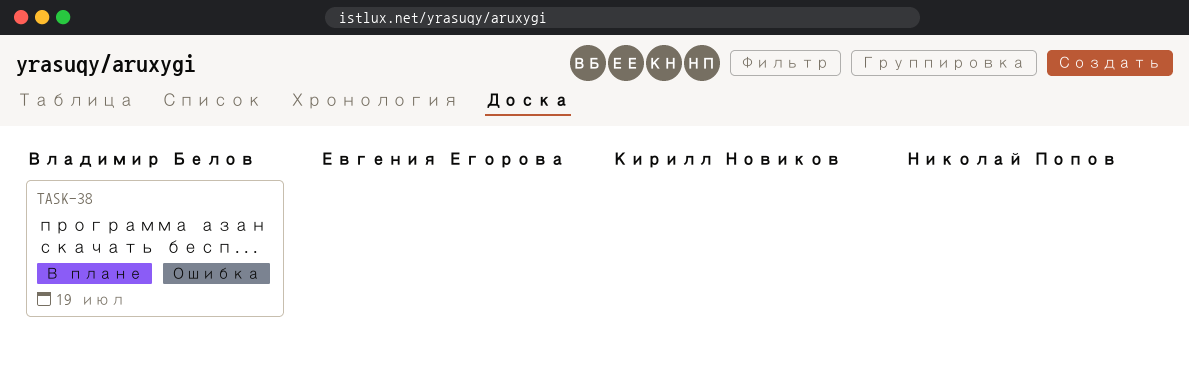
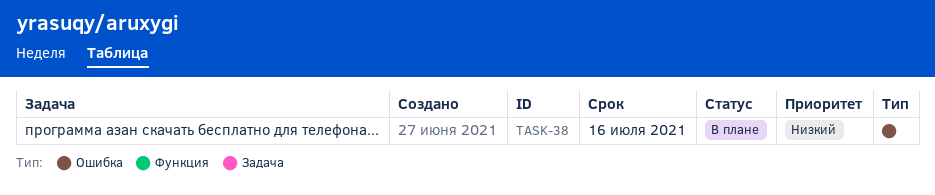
TASK-38, due: Jul 19 -> Jul 16

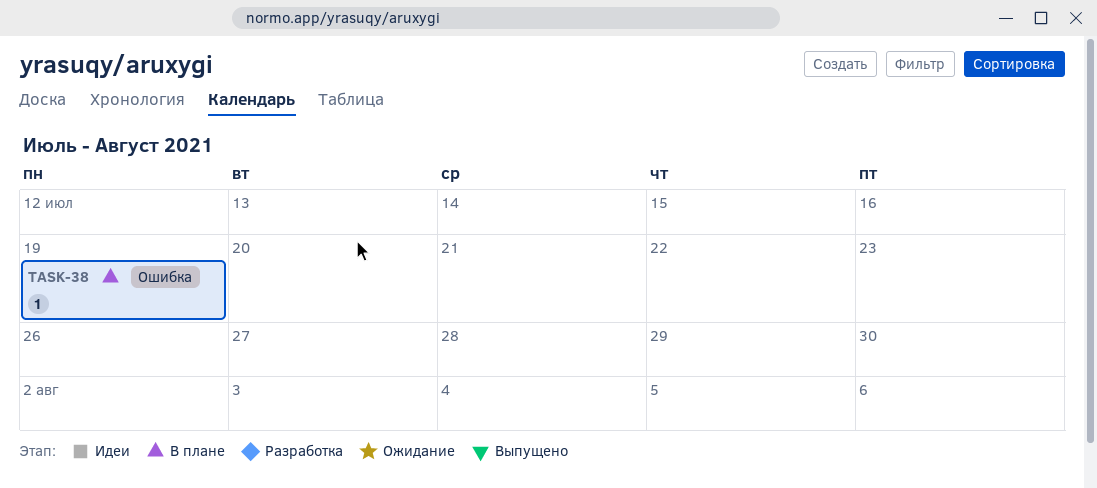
TASK-38, due: Jul 16 -> Jul 19

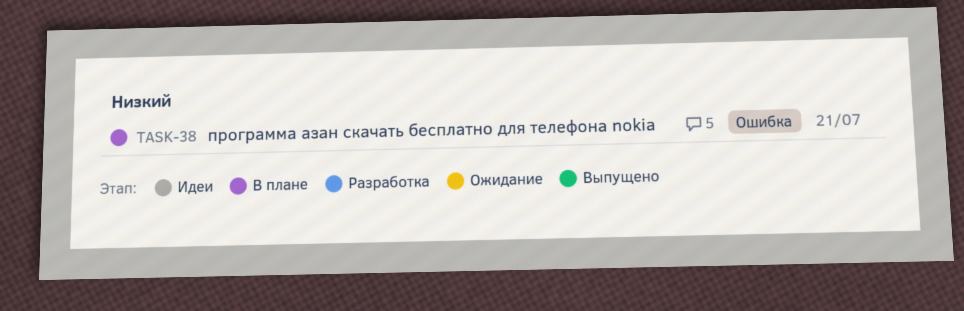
TASK-38, due: Jul 19 -> Jul 21

